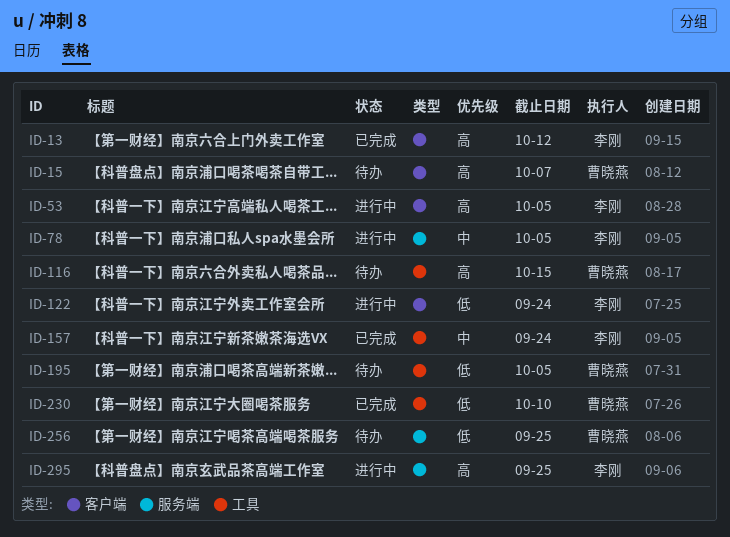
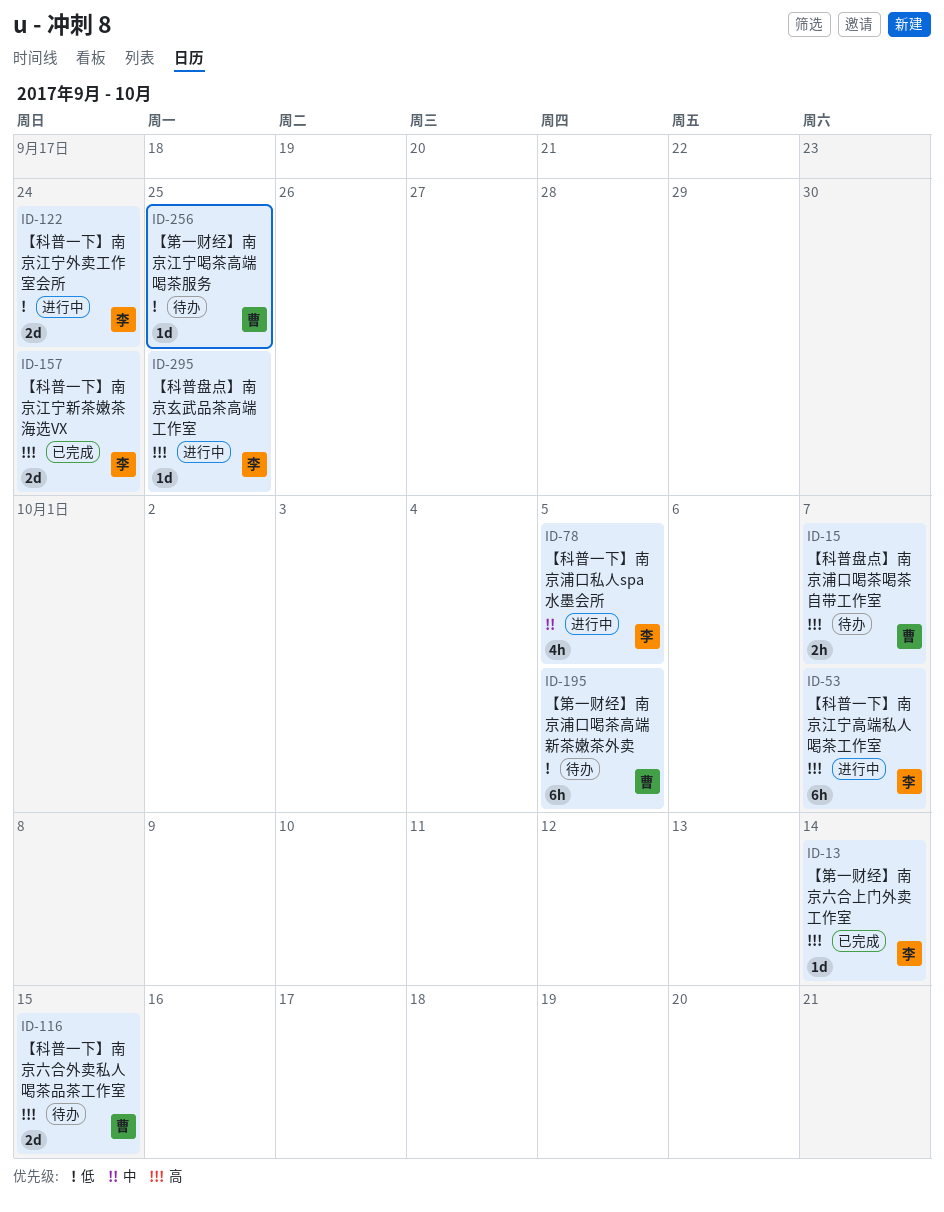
ID-13, due: Oct 12 -> Oct 14
ID-53, due: Oct 5 -> Oct 7
ID-157, priority: 中 -> 高
ID-230: present -> none

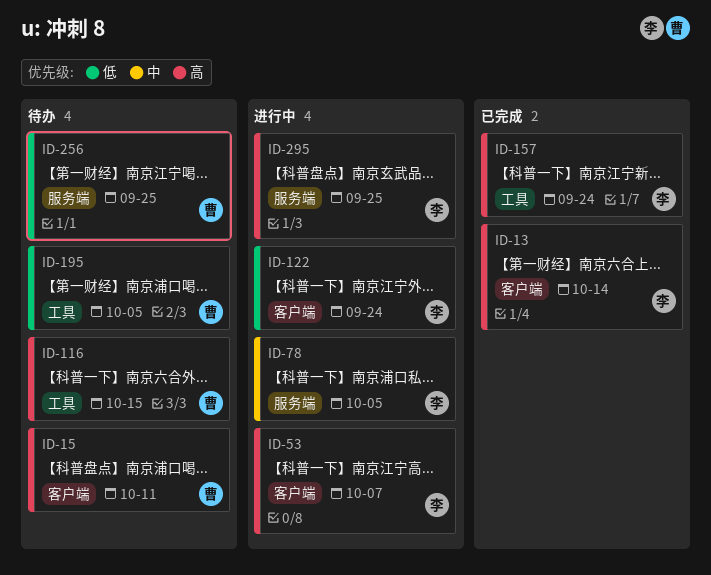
ID-15, due: Oct 7 -> Oct 11

